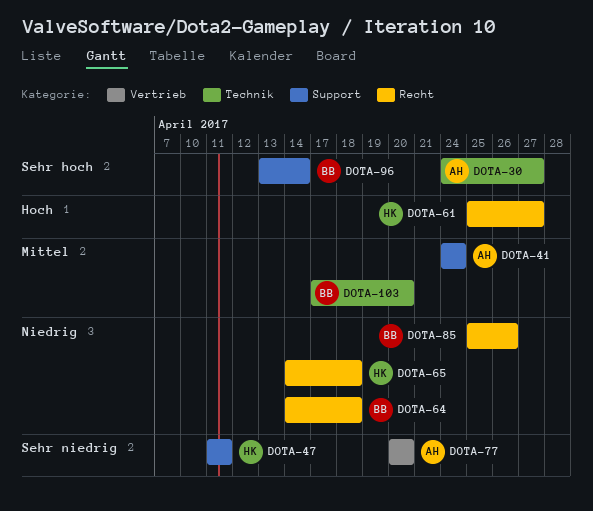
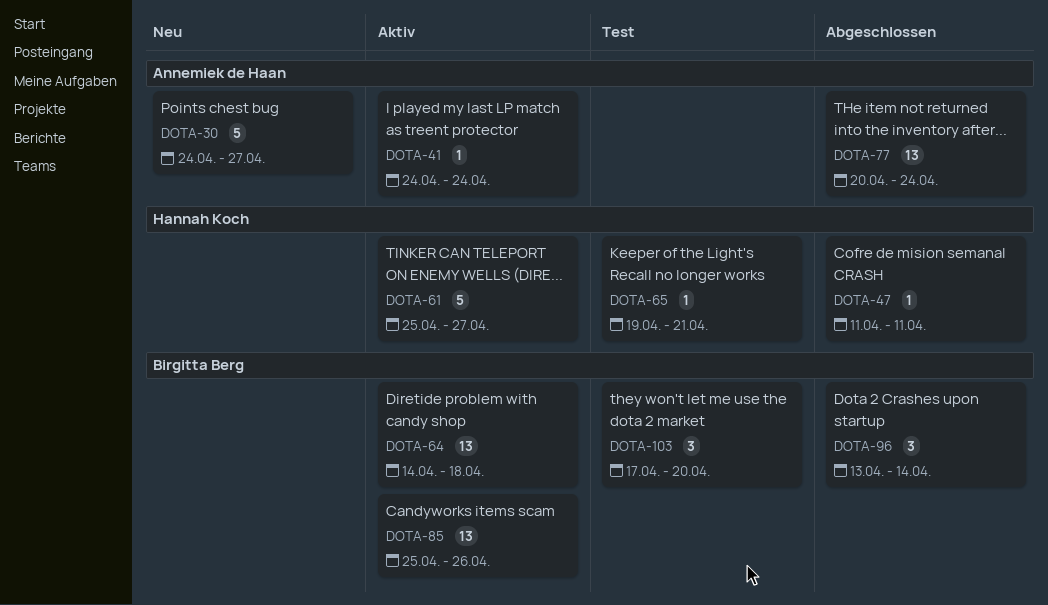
DOTA-65, start: Apr 14 -> Apr 19
DOTA-65, due: Apr 18 -> Apr 21
DOTA-77, due: Apr 20 -> Apr 24

